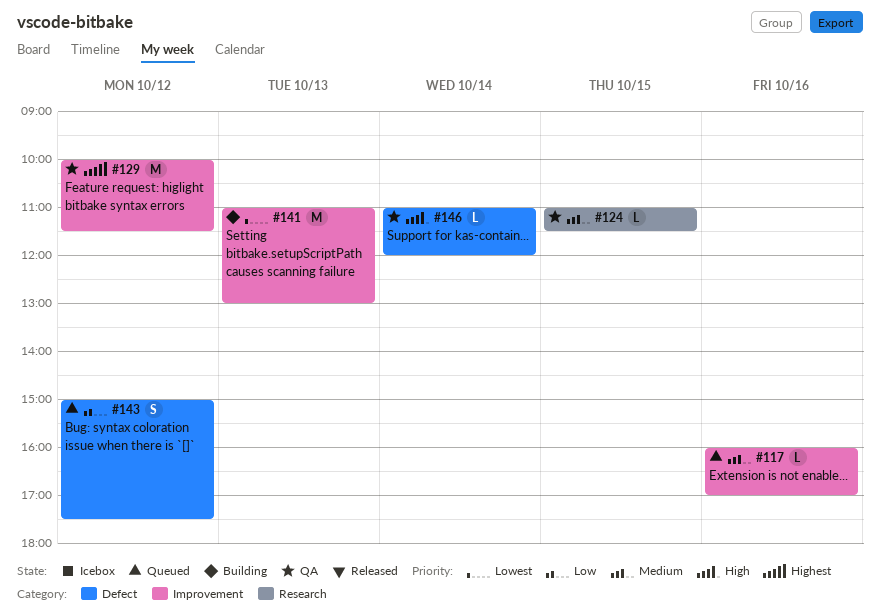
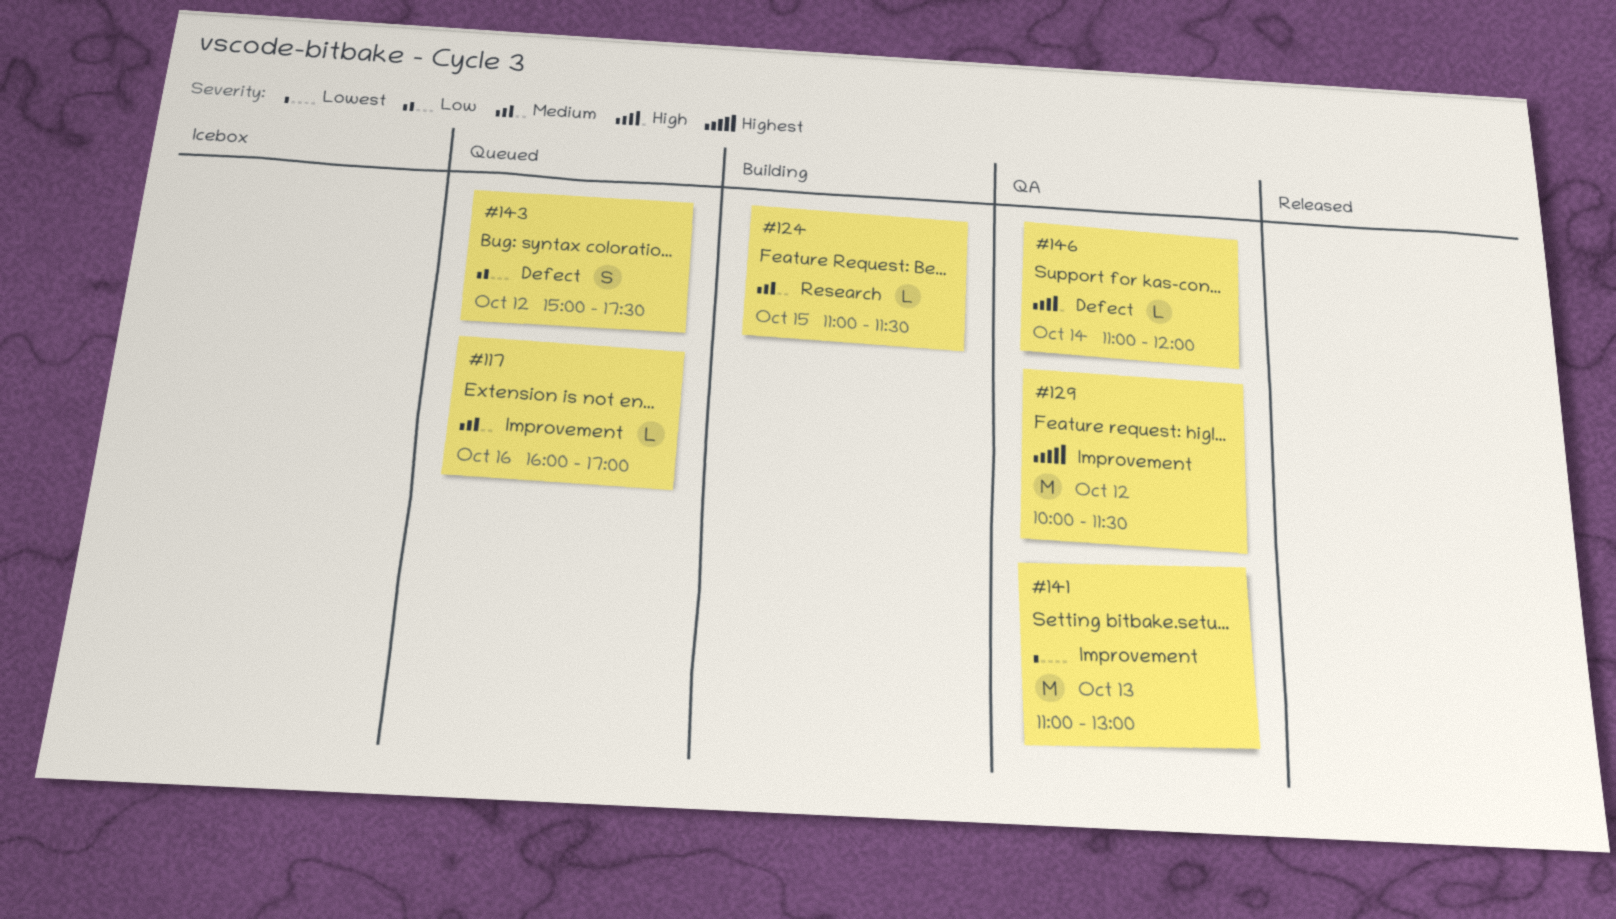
#124, status: QA -> Building
#141, status: Building -> QA

